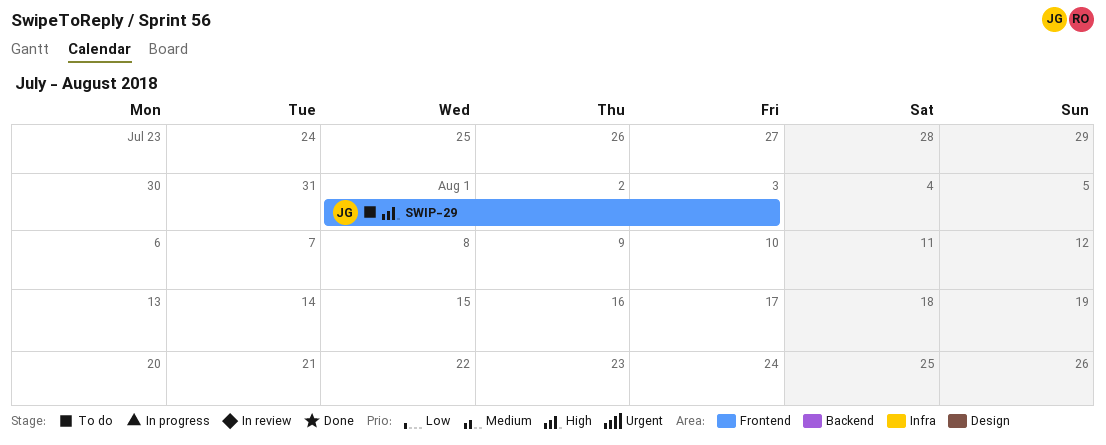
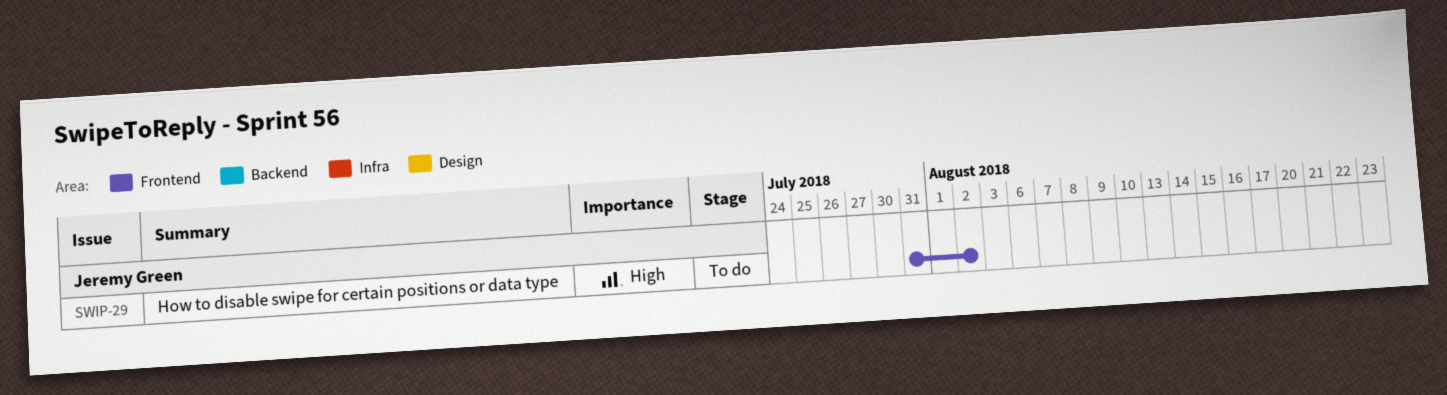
SWIP-29, start: Aug 1 -> Jul 31
SWIP-29, due: Aug 3 -> Aug 2

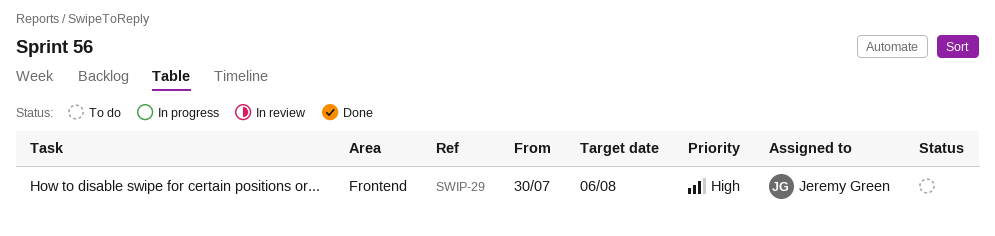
SWIP-29, start: Jul 31 -> Jul 30
SWIP-29, due: Aug 2 -> Aug 6

